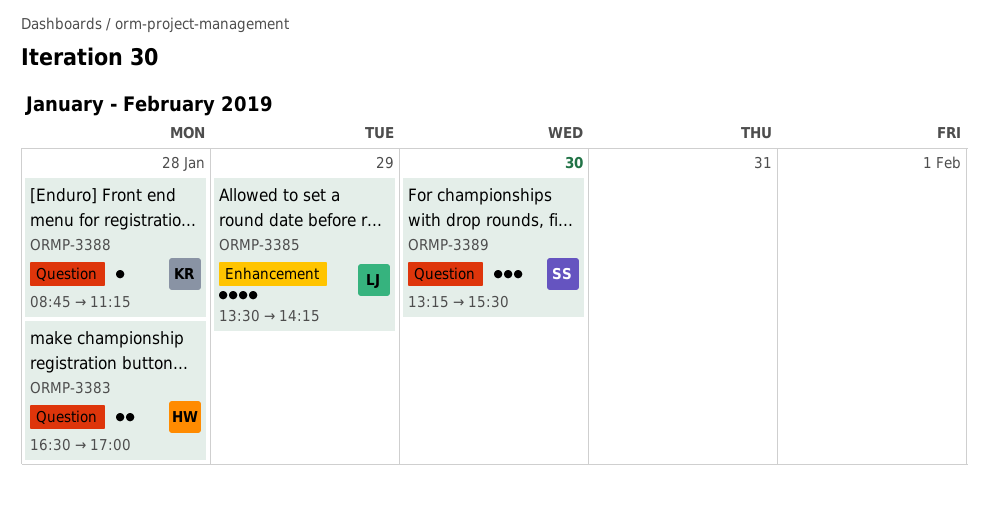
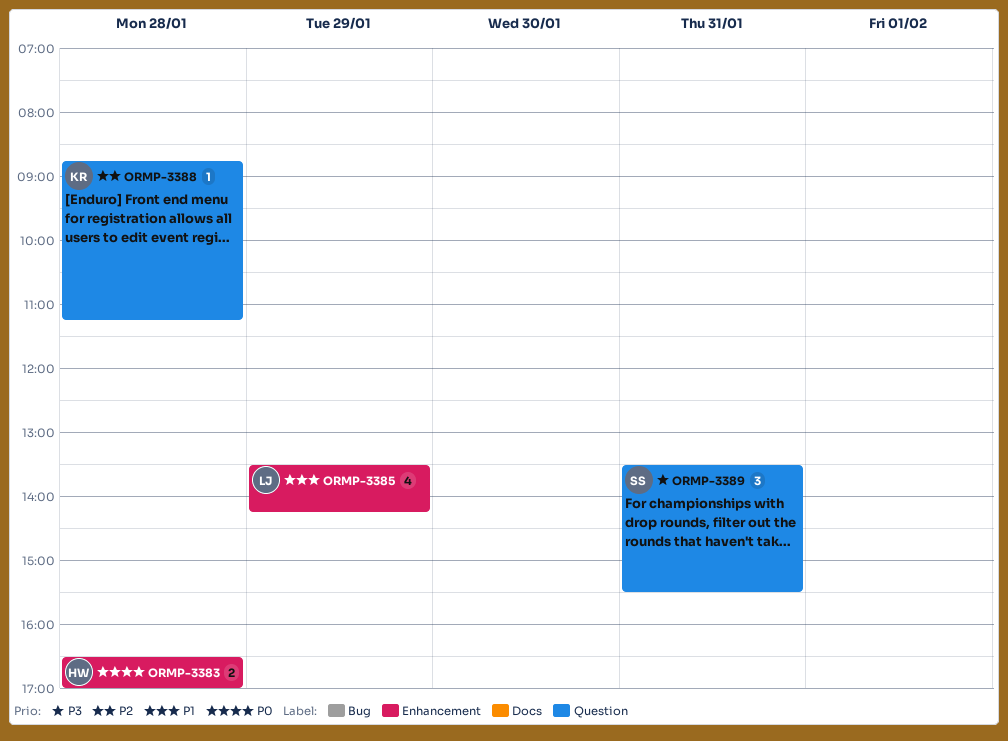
ORMP-3383, label: Question -> Enhancement
ORMP-3389, day: Jan 30 -> Jan 31
ORMP-3389, begins: 13:15 -> 13:30

